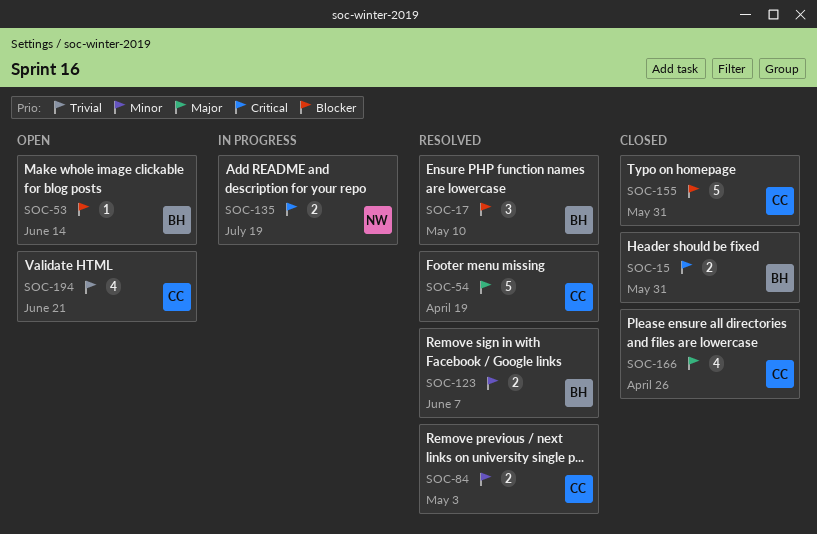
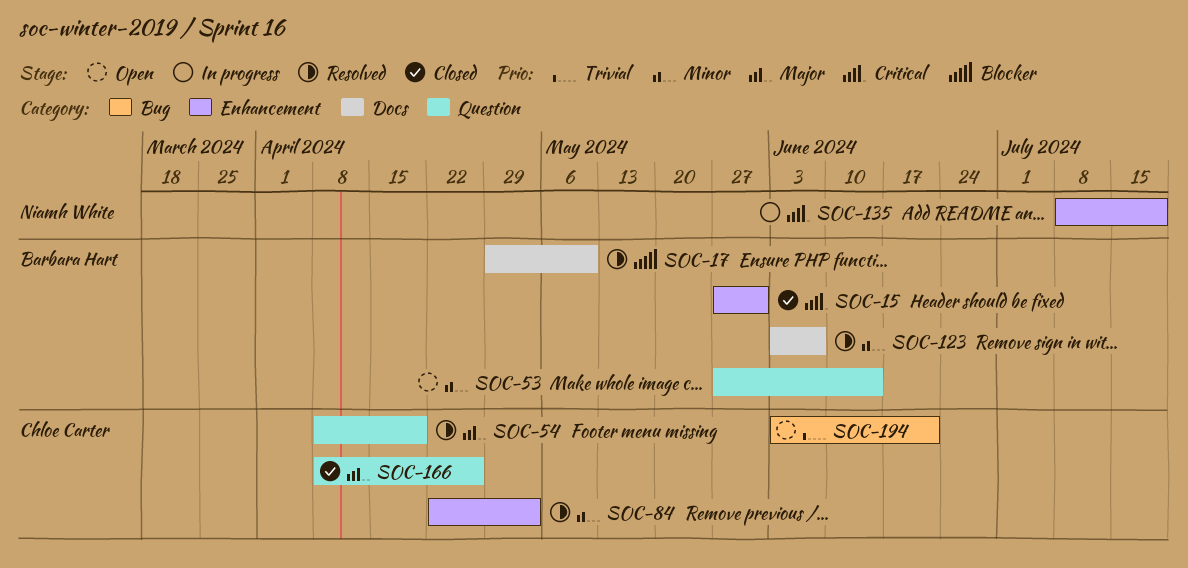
SOC-53, priority: Blocker -> Minor
SOC-155: present -> none

